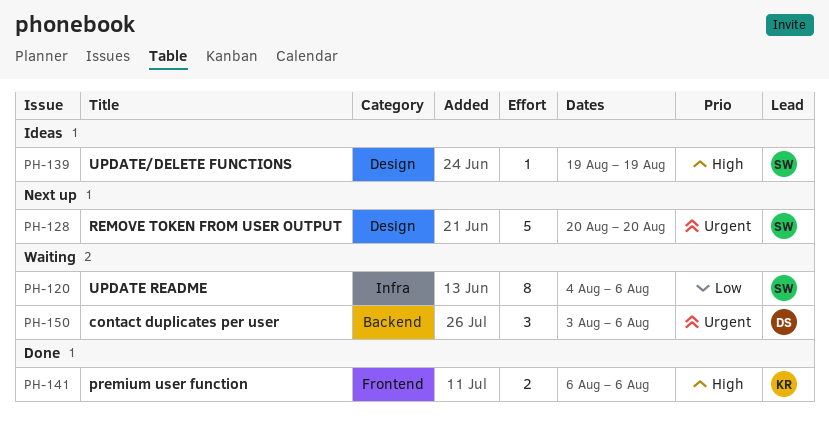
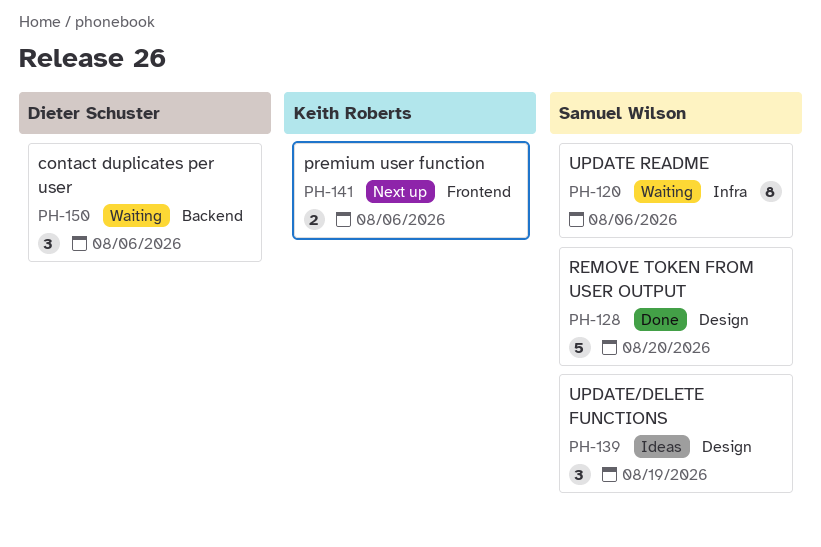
PH-128, status: Next up -> Done
PH-139, estimate: 1 -> 3
PH-141, status: Done -> Next up

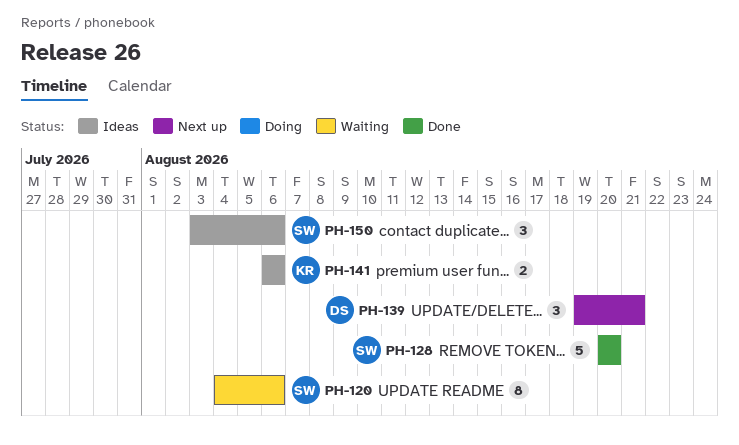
PH-139, status: Ideas -> Next up
PH-139, owner: Samuel Wilson -> Dieter Schuster
PH-139, due: Aug 19 -> Aug 21
PH-141, status: Next up -> Ideas
PH-150, status: Waiting -> Ideas
PH-150, owner: Dieter Schuster -> Samuel Wilson

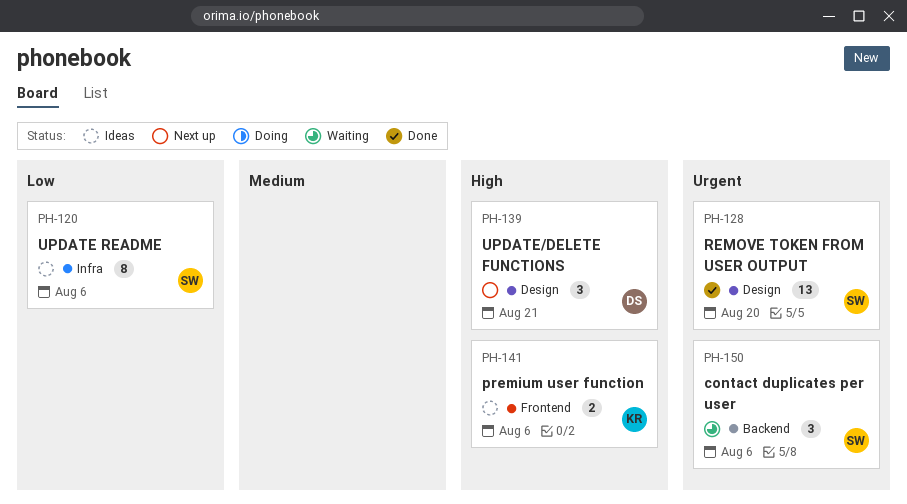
PH-120, status: Waiting -> Ideas
PH-128, estimate: 5 -> 13
PH-150, status: Ideas -> Waiting

